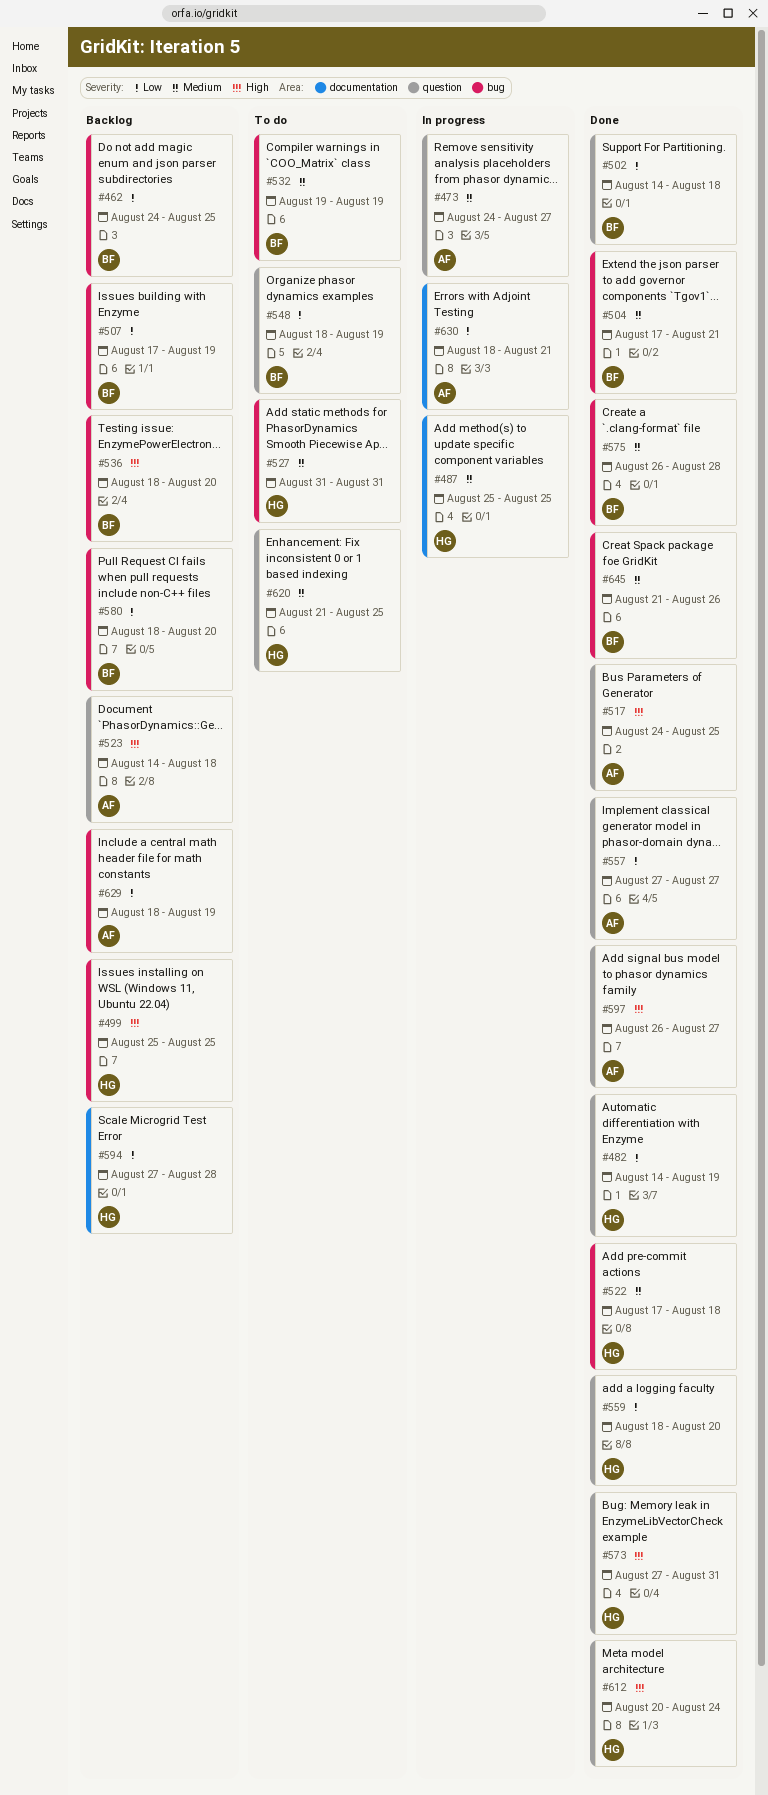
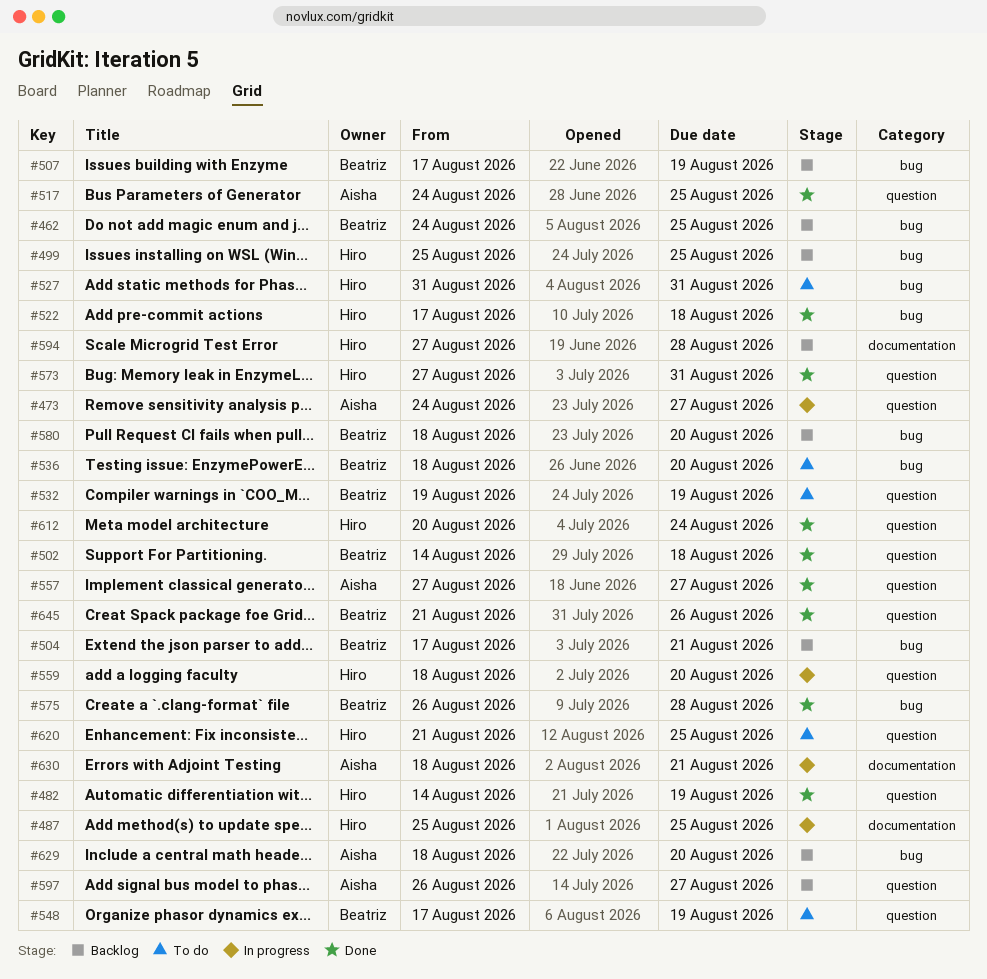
#504, status: Done -> Backlog
#523: present -> none
#532, label: bug -> question
#536, status: Backlog -> To do
#548, start: Aug 18 -> Aug 17
#559, status: Done -> In progress
#597, status: Done -> Backlog
#629, due: Aug 19 -> Aug 20
#645, label: bug -> question

